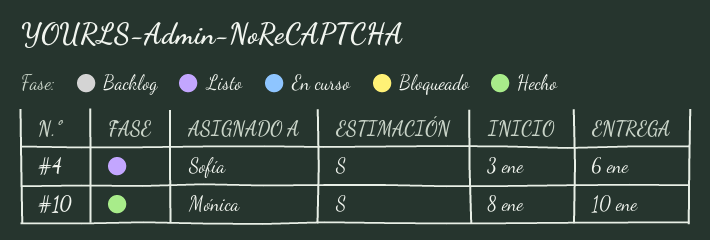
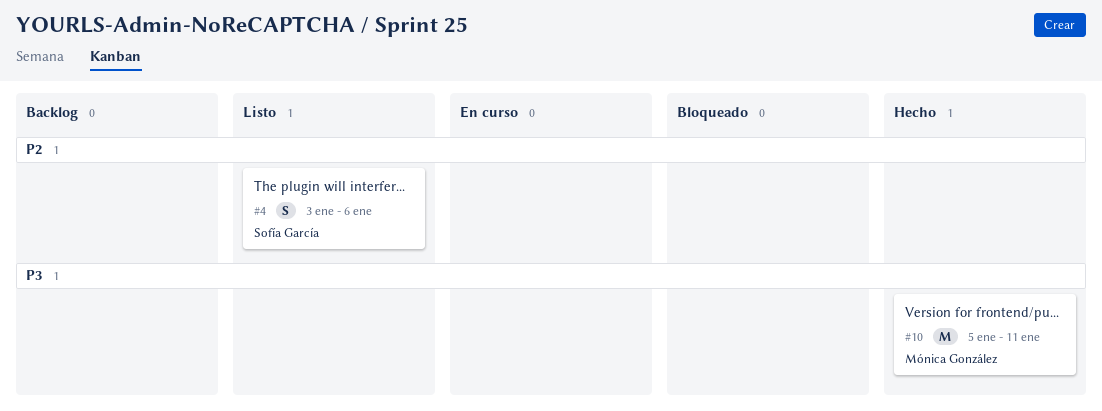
#10, estimate: S -> M
#10, start: Jan 8 -> Jan 5
#10, due: Jan 10 -> Jan 11

